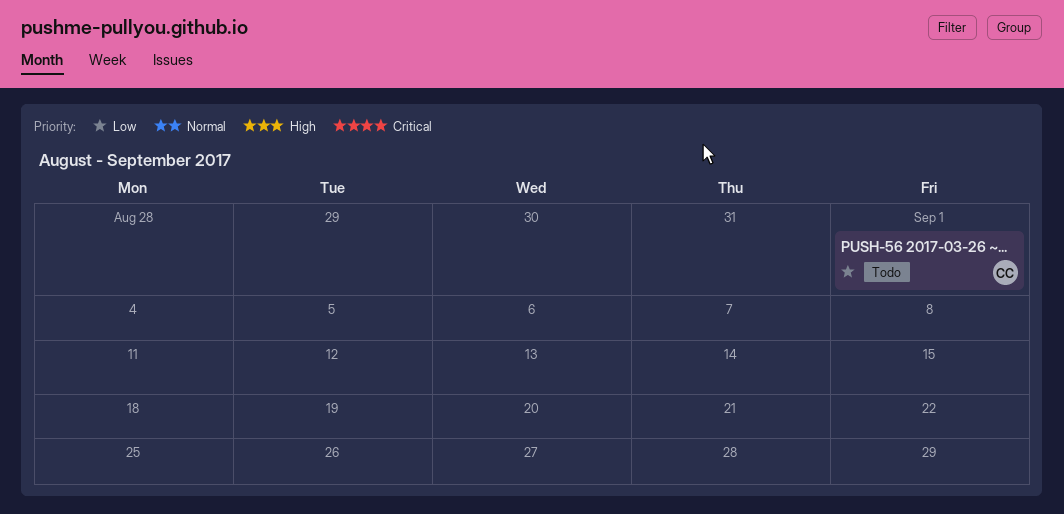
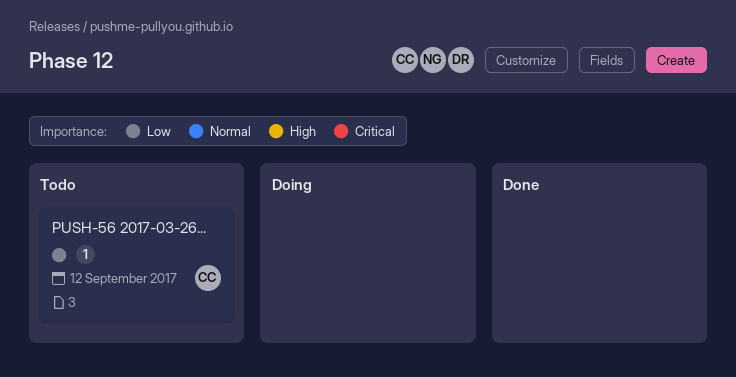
PUSH-56, due: Sep 1 -> Sep 12

